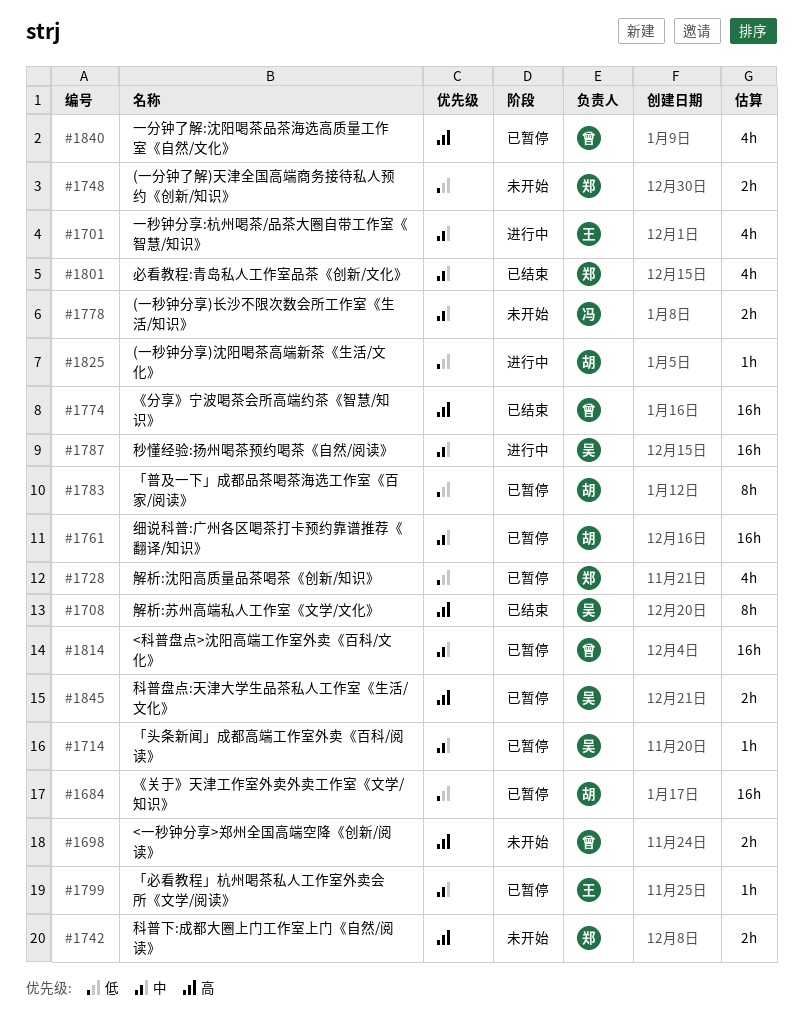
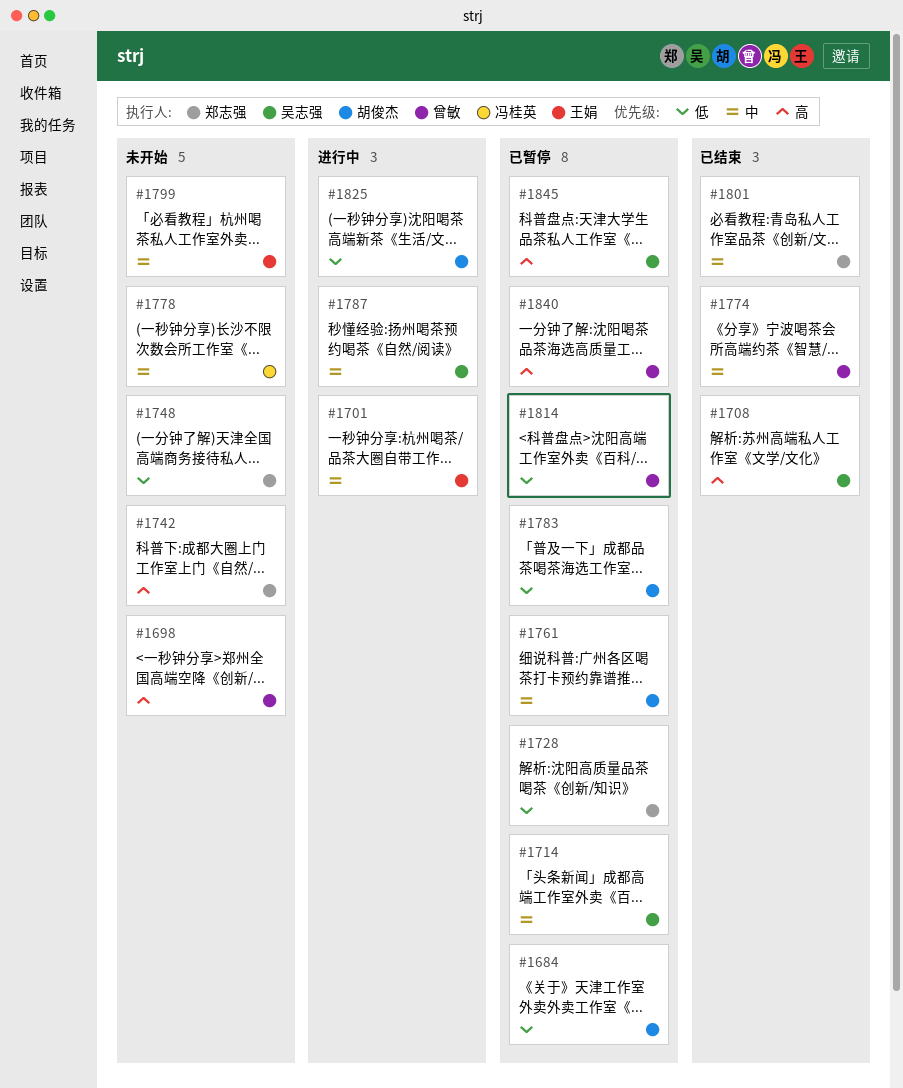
#1774, priority: 高 -> 中
#1799, status: 已暂停 -> 未开始
#1814, priority: 中 -> 低

